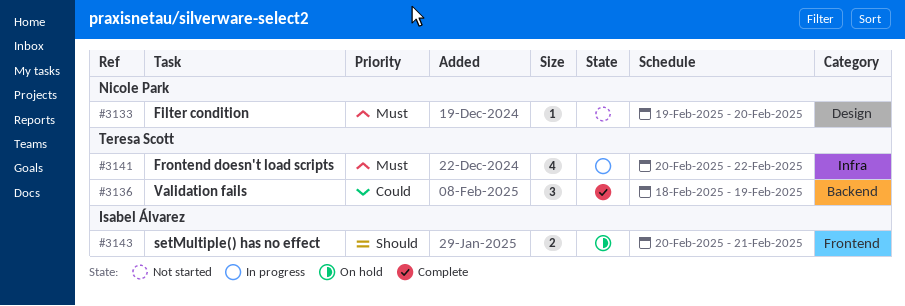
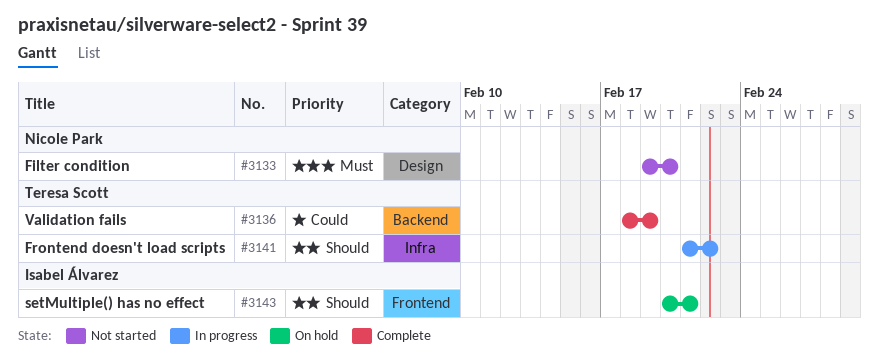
#3141, priority: Must -> Should
#3141, start: Feb 20 -> Feb 21

